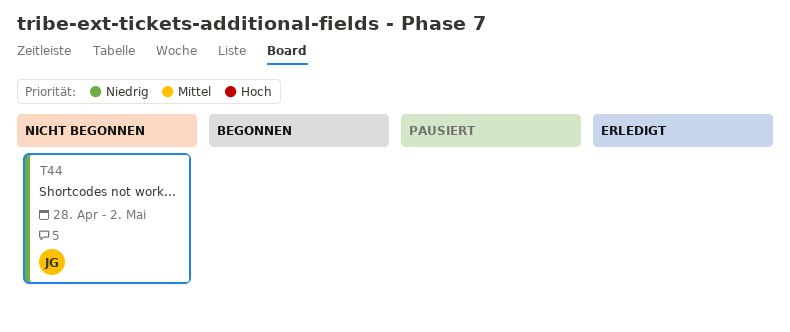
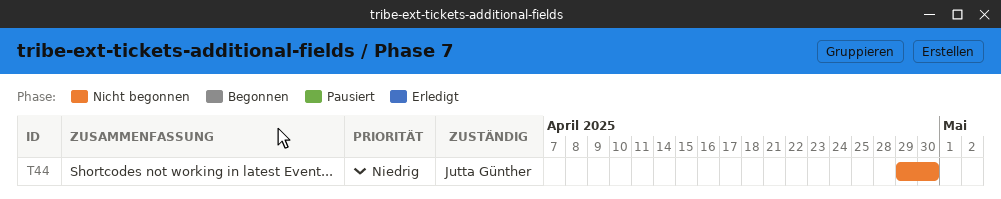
T44, start: Apr 28 -> Apr 29
T44, due: May 2 -> Apr 30

